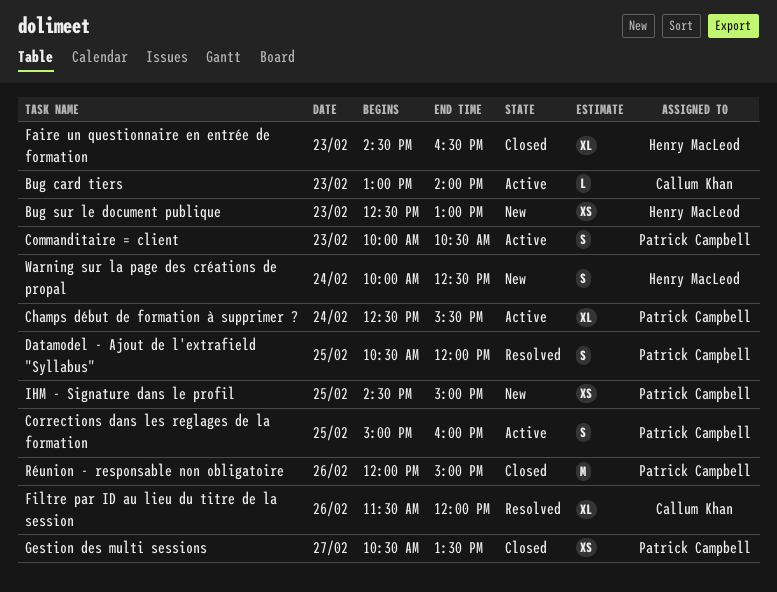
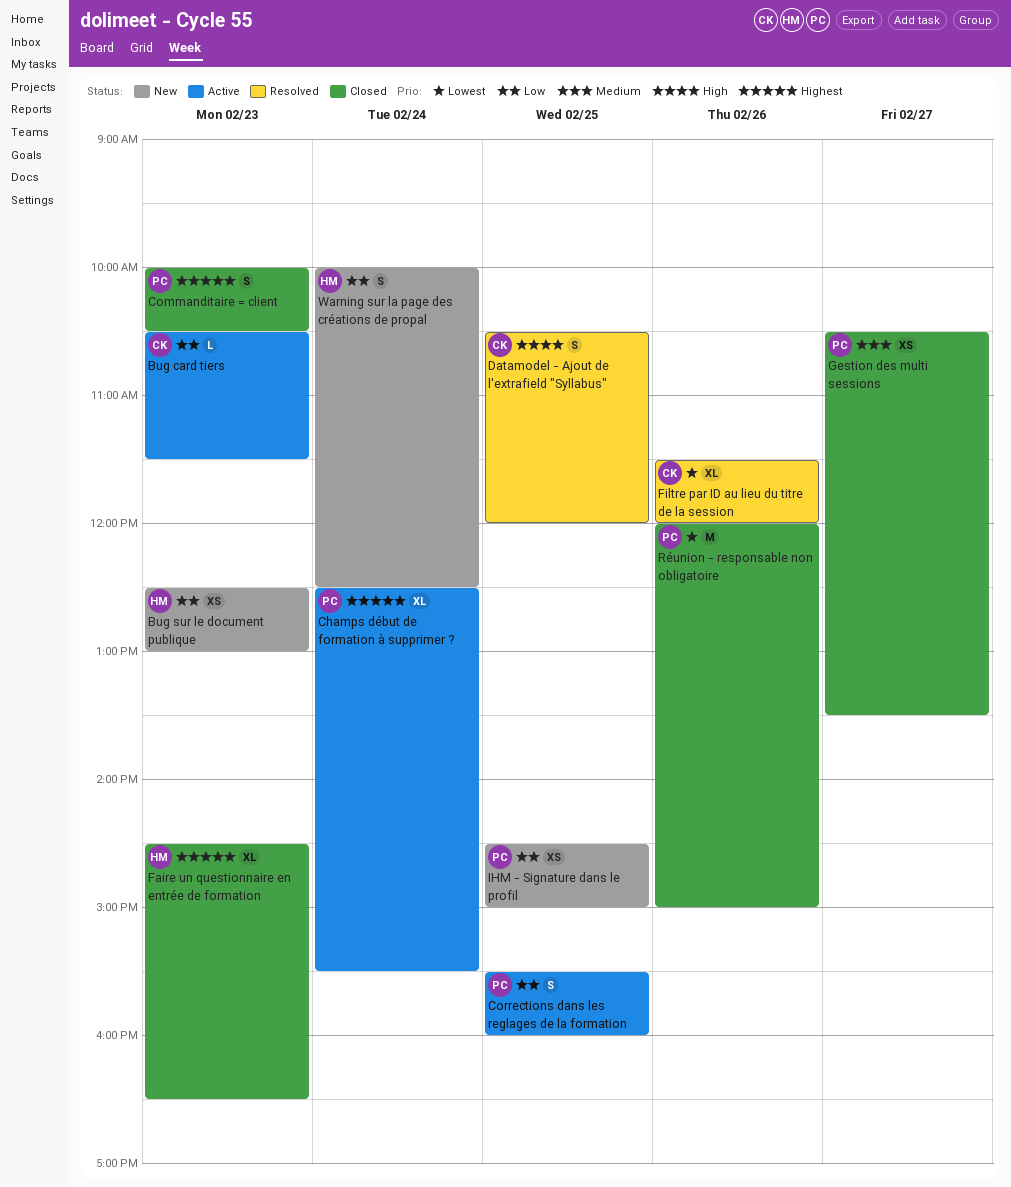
Bug card tiers, begins: 13:00 -> 10:30
Bug card tiers, ends: 14:00 -> 11:30
Commanditaire = client, status: Active -> Closed
Corrections dans les reglages de la formation, begins: 15:00 -> 15:30
Datamodel - Ajout de l'extrafield "Syllabus", owner: Patrick Campbell -> Callum Khan

